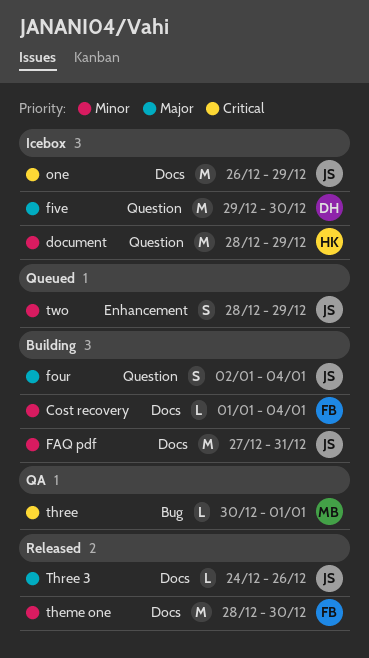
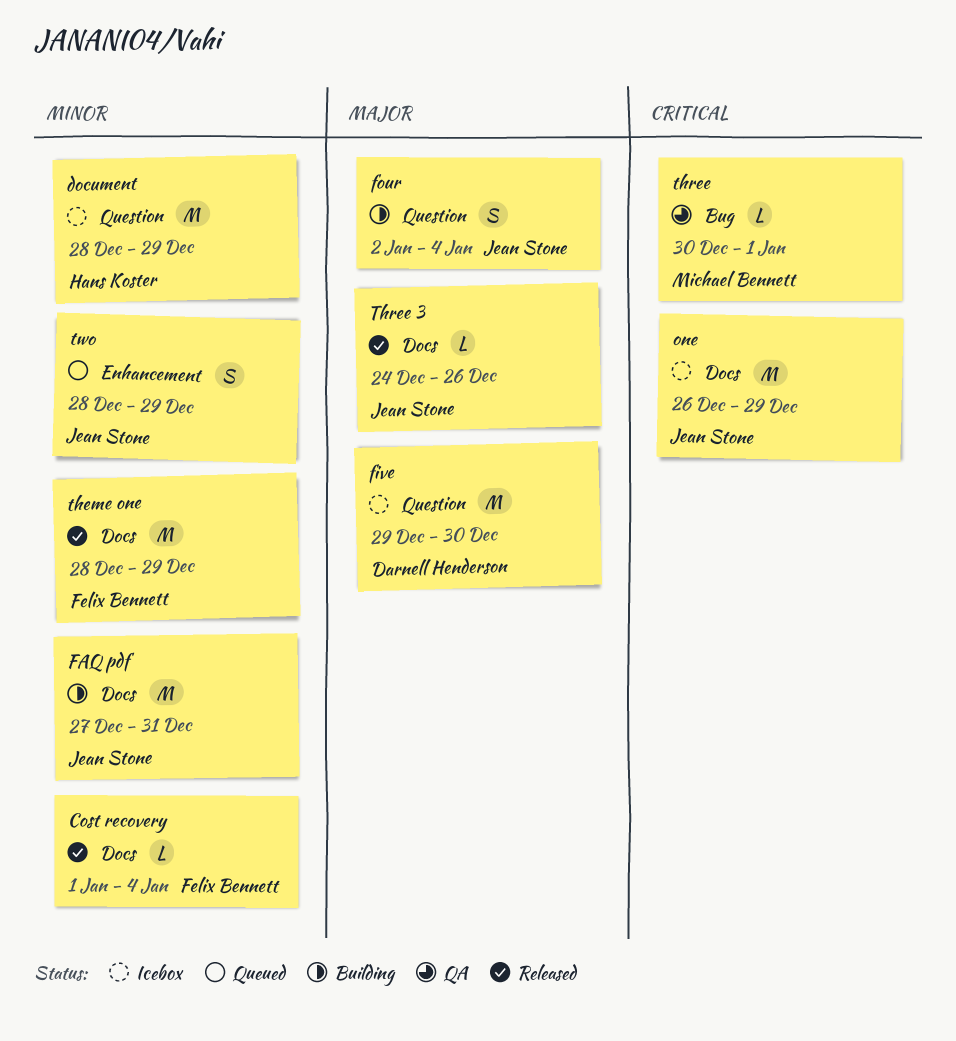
Cost recovery, status: Building -> Released
theme one, due: Dec 30 -> Dec 29

